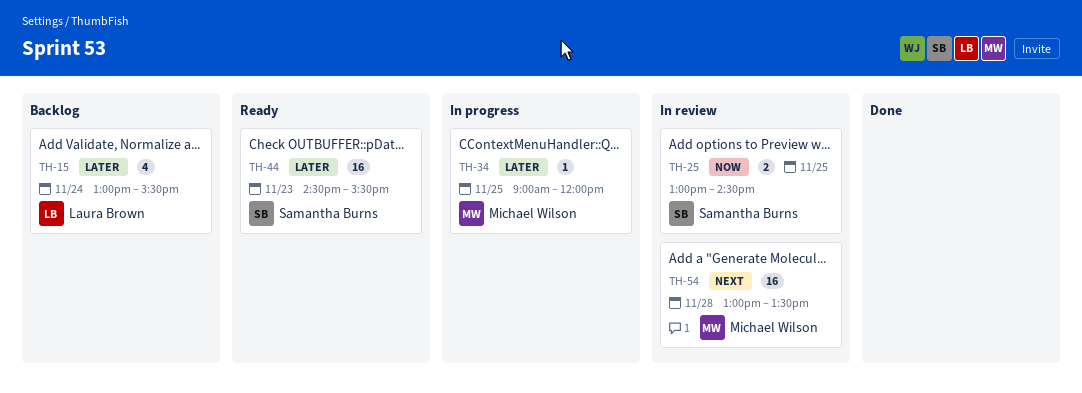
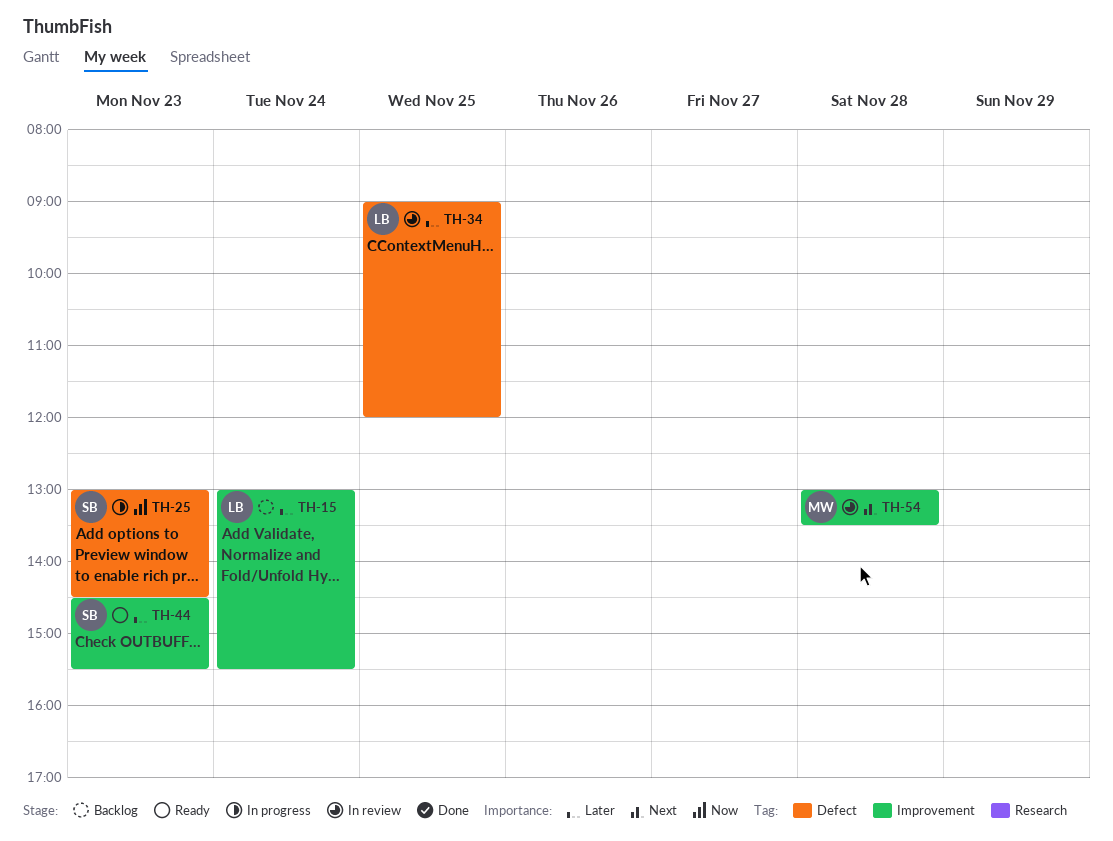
TH-25, status: In review -> In progress
TH-25, day: Nov 25 -> Nov 23
TH-34, status: In progress -> In review
TH-34, owner: Michael Wilson -> Laura Brown

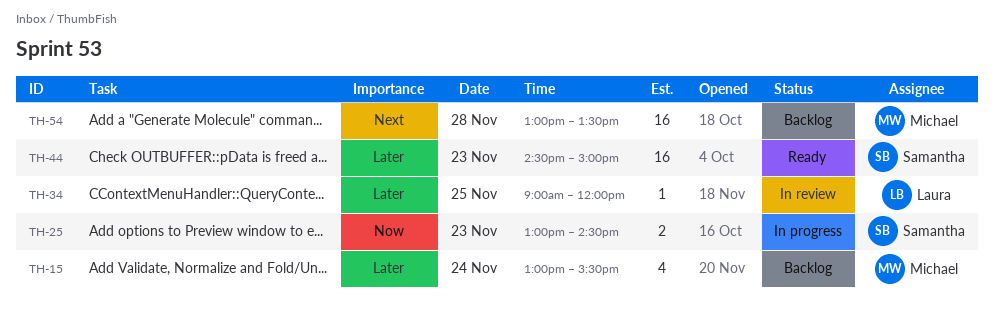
TH-15, owner: Laura -> Michael
TH-44, ends: 15:30 -> 15:00
TH-54, status: In review -> Backlog

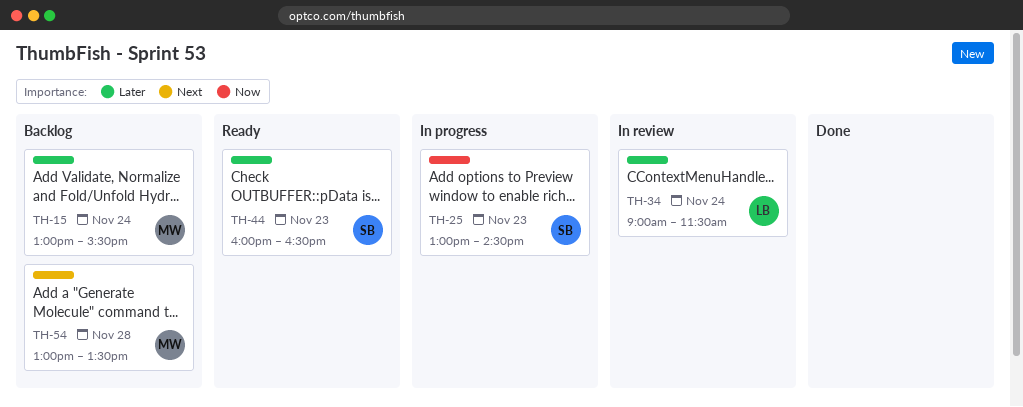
TH-34, day: Nov 25 -> Nov 24
TH-34, ends: 12:00 -> 11:30
TH-44, begins: 14:30 -> 16:00
TH-44, ends: 15:00 -> 16:30

